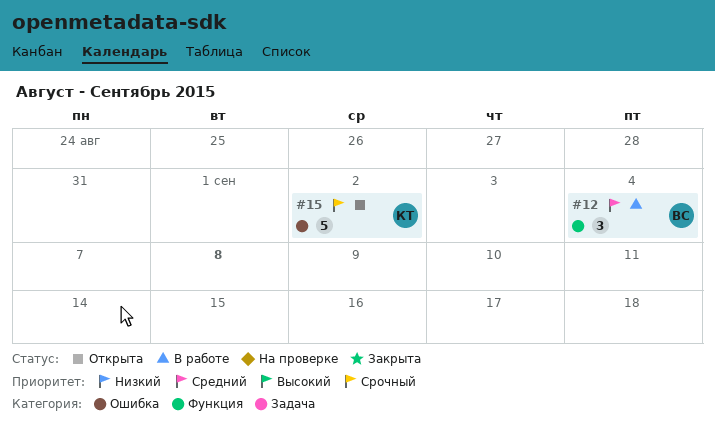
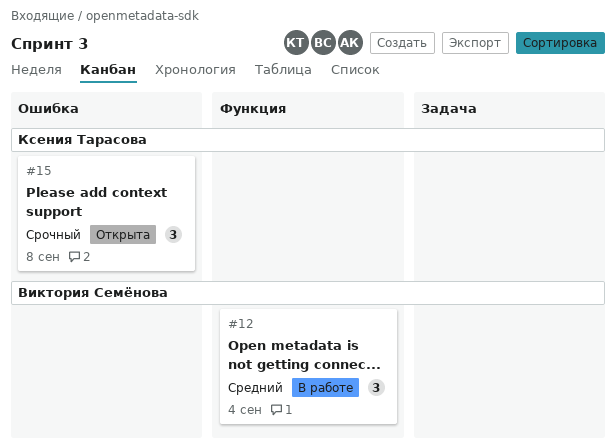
#15, estimate: 5 -> 3
#15, due: Sep 2 -> Sep 8

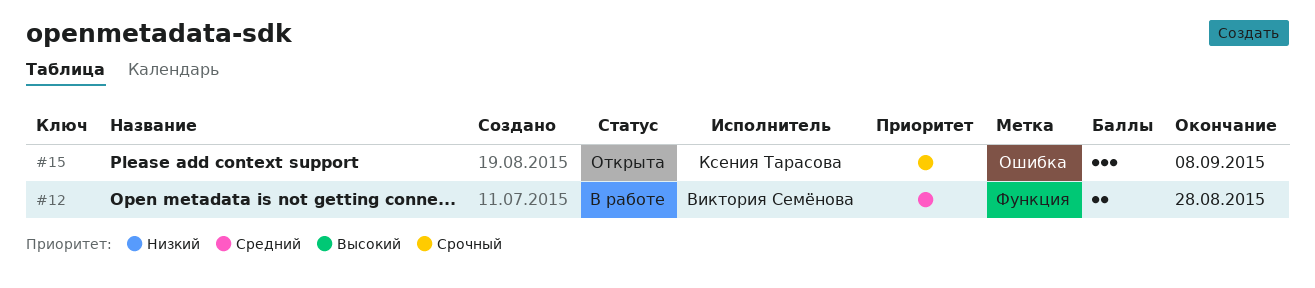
#12, estimate: 3 -> 2
#12, due: Sep 4 -> Aug 28

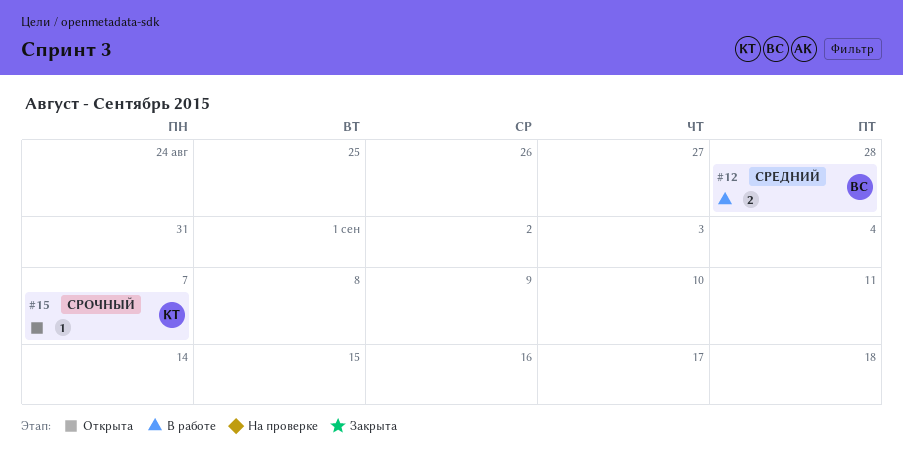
#15, estimate: 3 -> 1
#15, due: Sep 8 -> Sep 7

